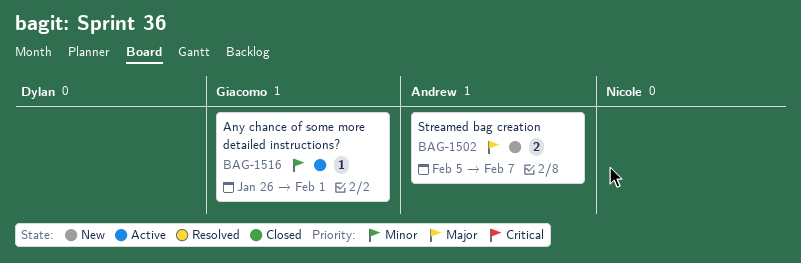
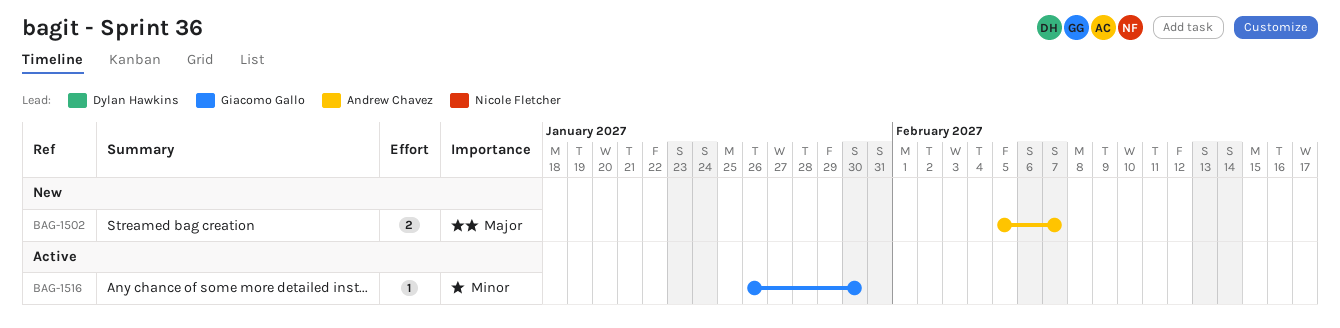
BAG-1516, due: Feb 1 -> Jan 30

